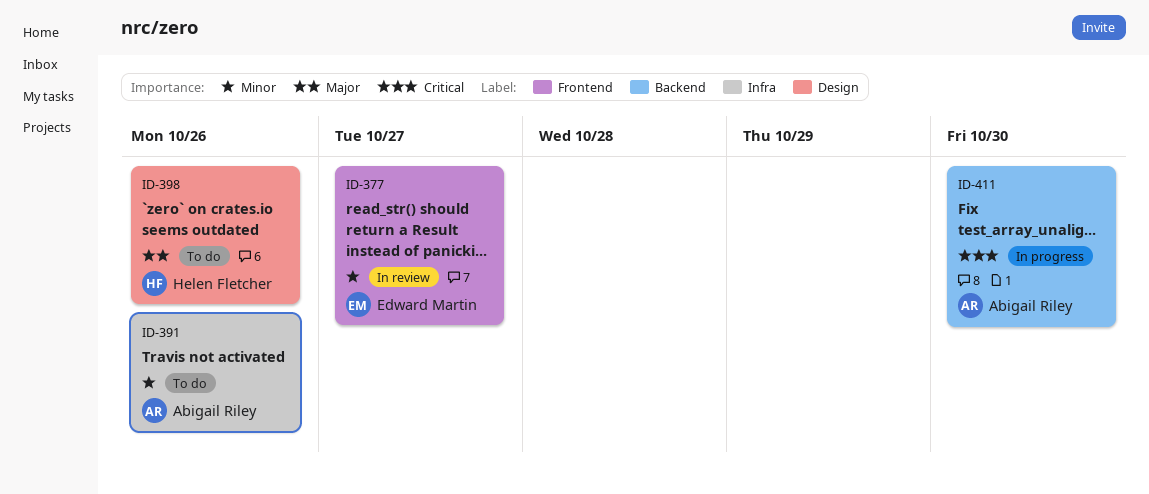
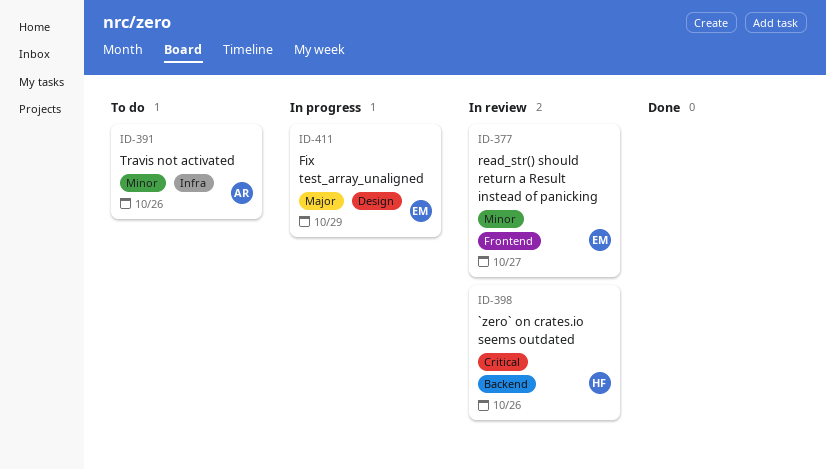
ID-398, status: To do -> In review
ID-398, priority: Major -> Critical
ID-398, label: Design -> Backend
ID-411, owner: Abigail Riley -> Edward Martin
ID-411, priority: Critical -> Major
ID-411, label: Backend -> Design
ID-411, due: Oct 30 -> Oct 29

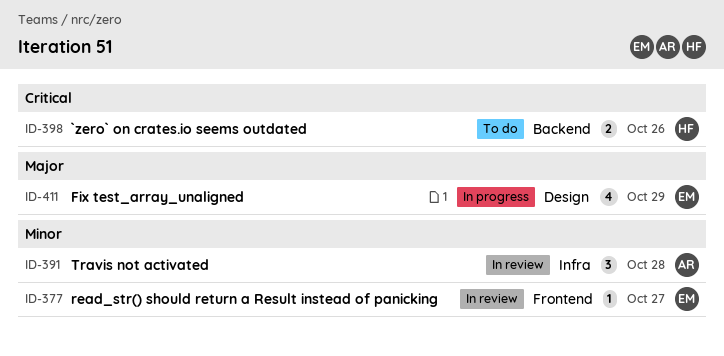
ID-391, status: To do -> In review
ID-391, due: Oct 26 -> Oct 28
ID-398, status: In review -> To do

